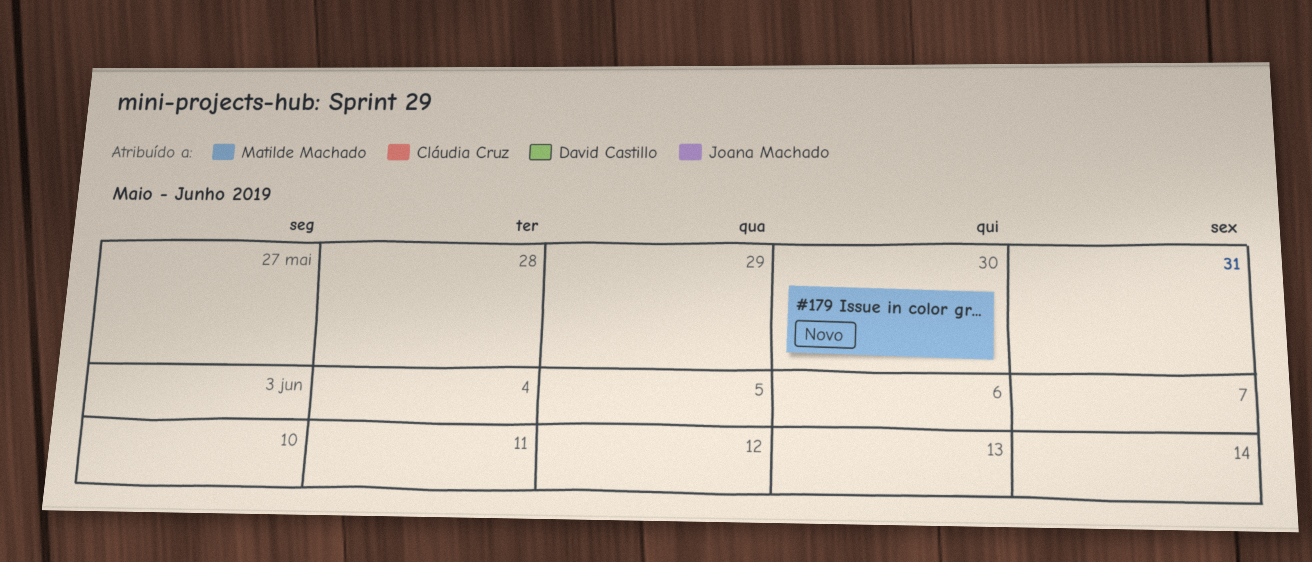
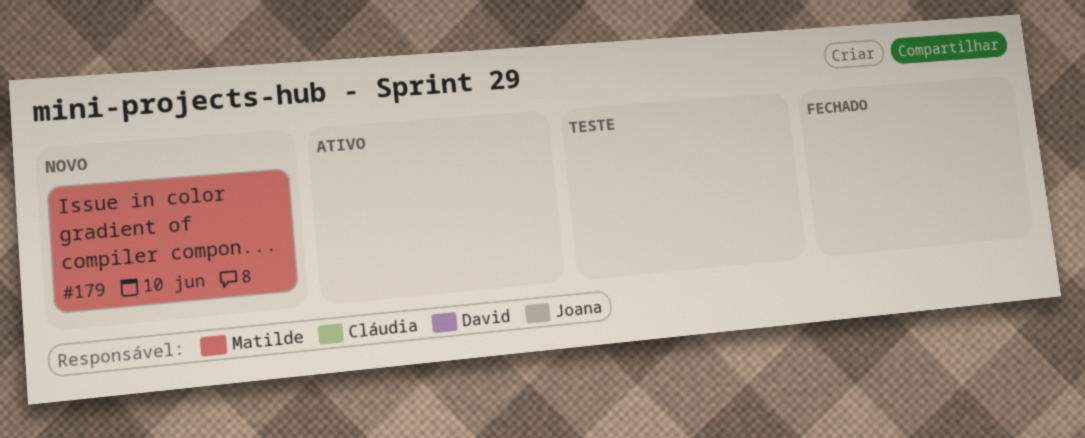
#179, due: May 30 -> Jun 10

